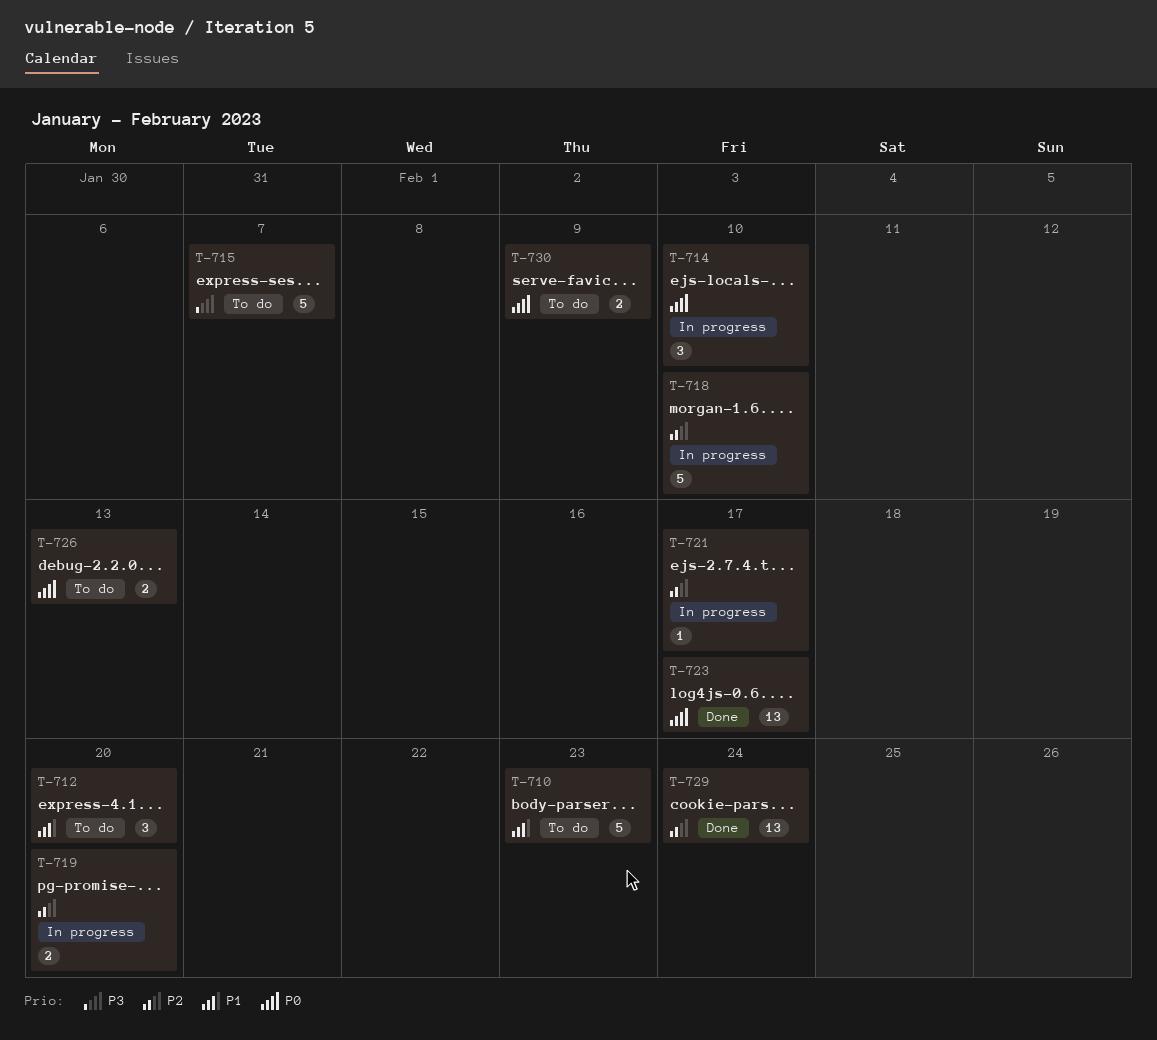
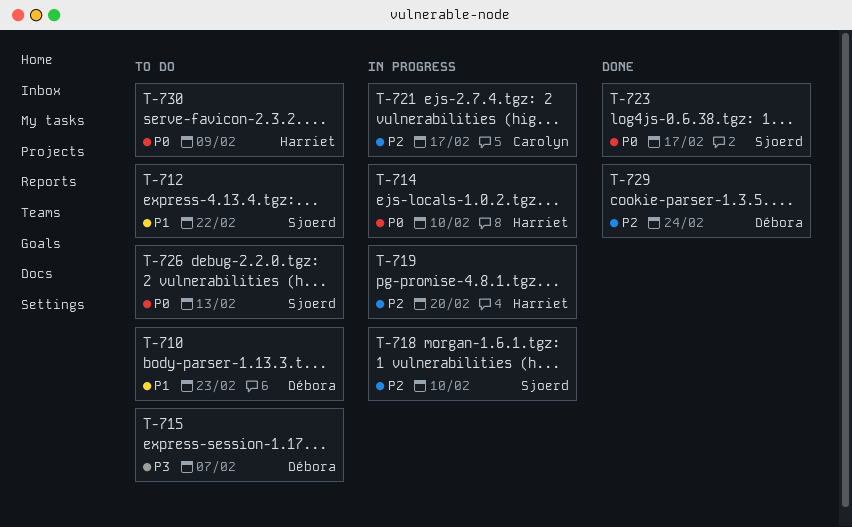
T-712, due: Feb 20 -> Feb 22

